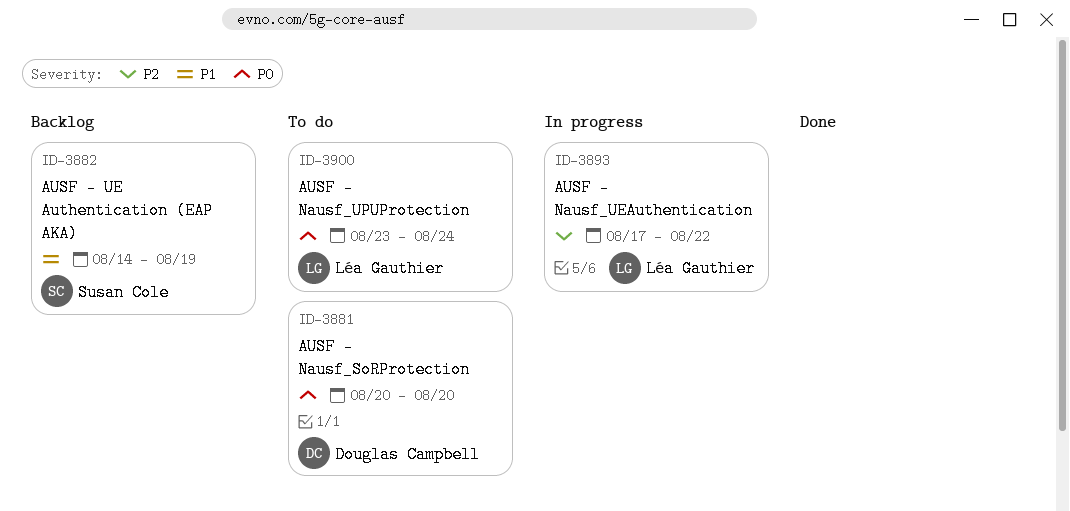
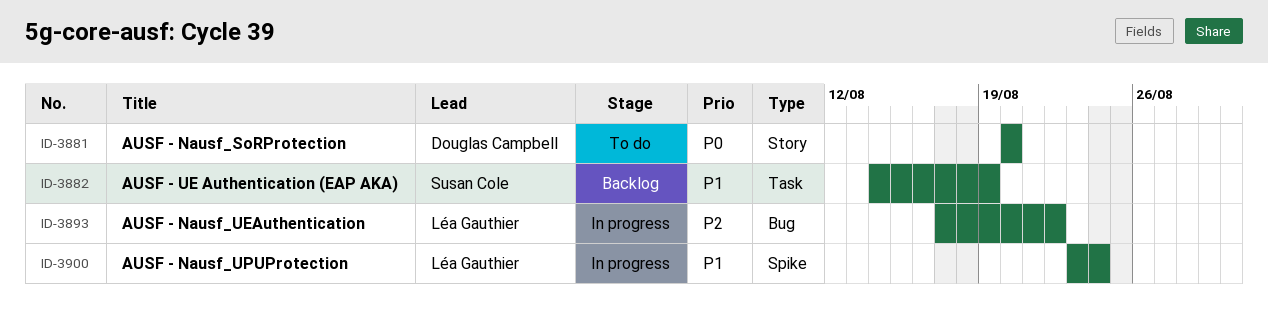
ID-3900, status: To do -> In progress
ID-3900, priority: P0 -> P1

